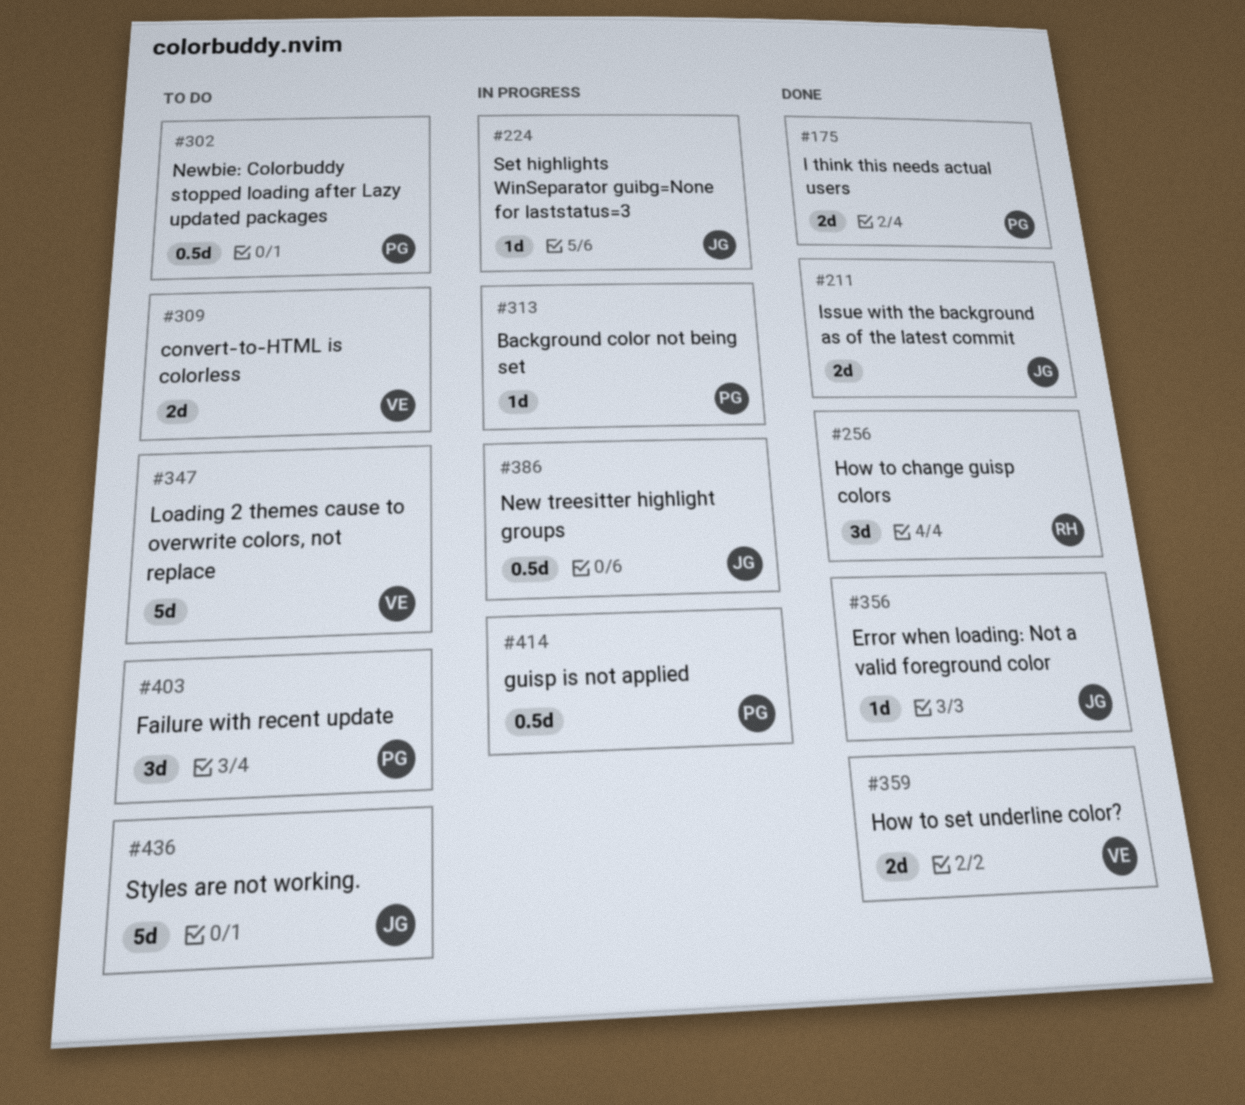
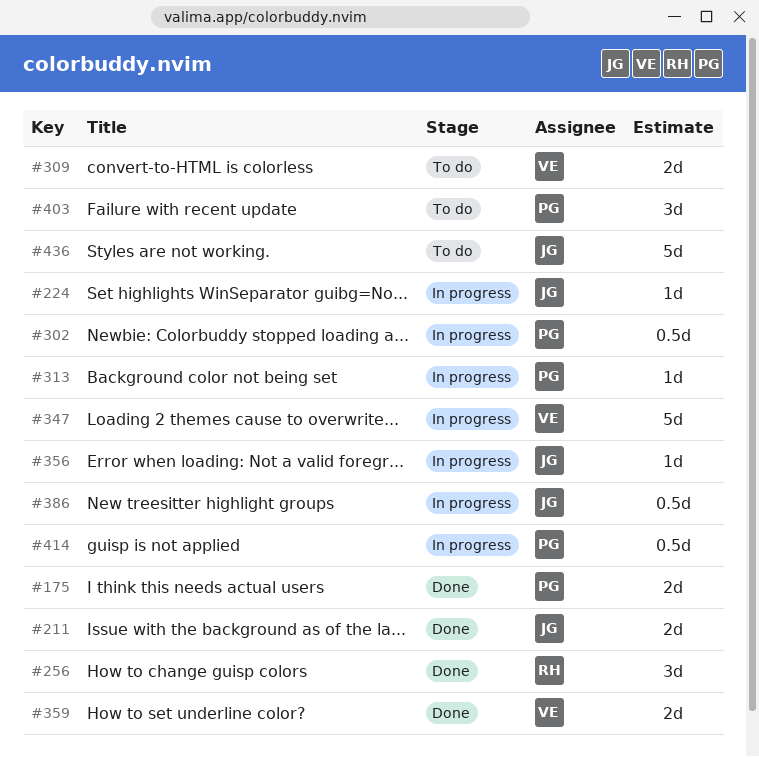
#302, status: To do -> In progress
#347, status: To do -> In progress
#356, status: Done -> In progress

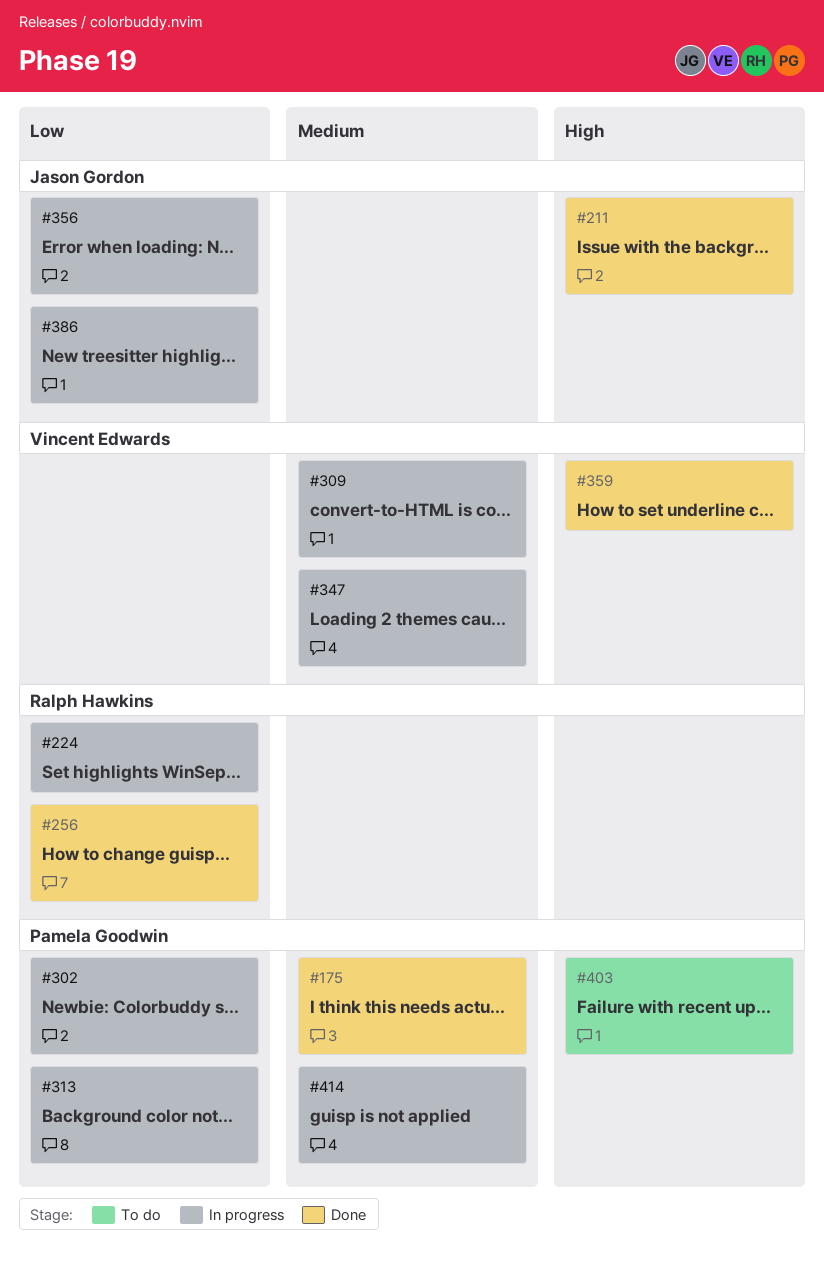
#224, owner: Jason Gordon -> Ralph Hawkins
#309, status: To do -> In progress
#436: present -> none

